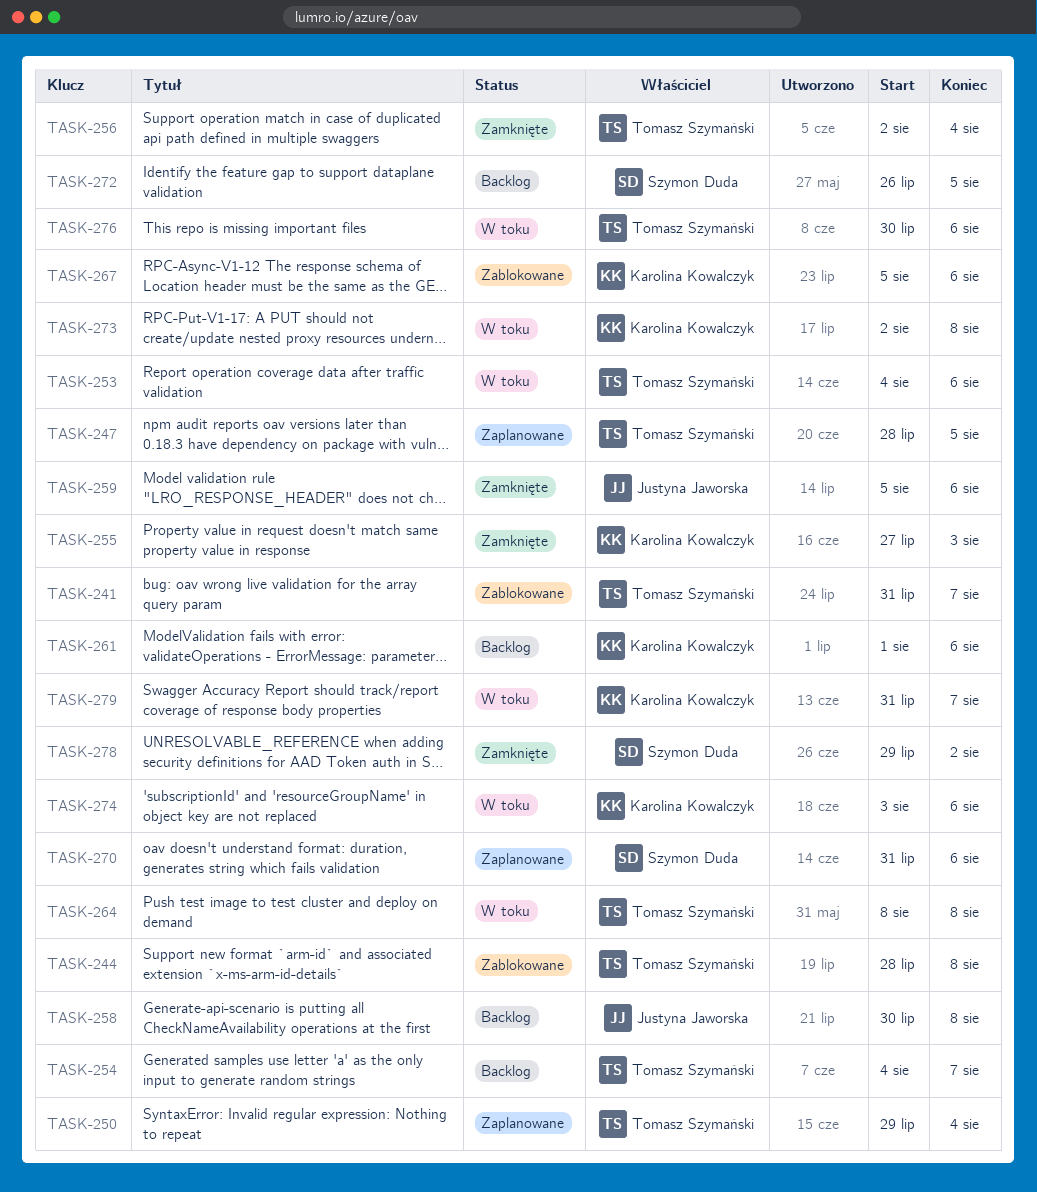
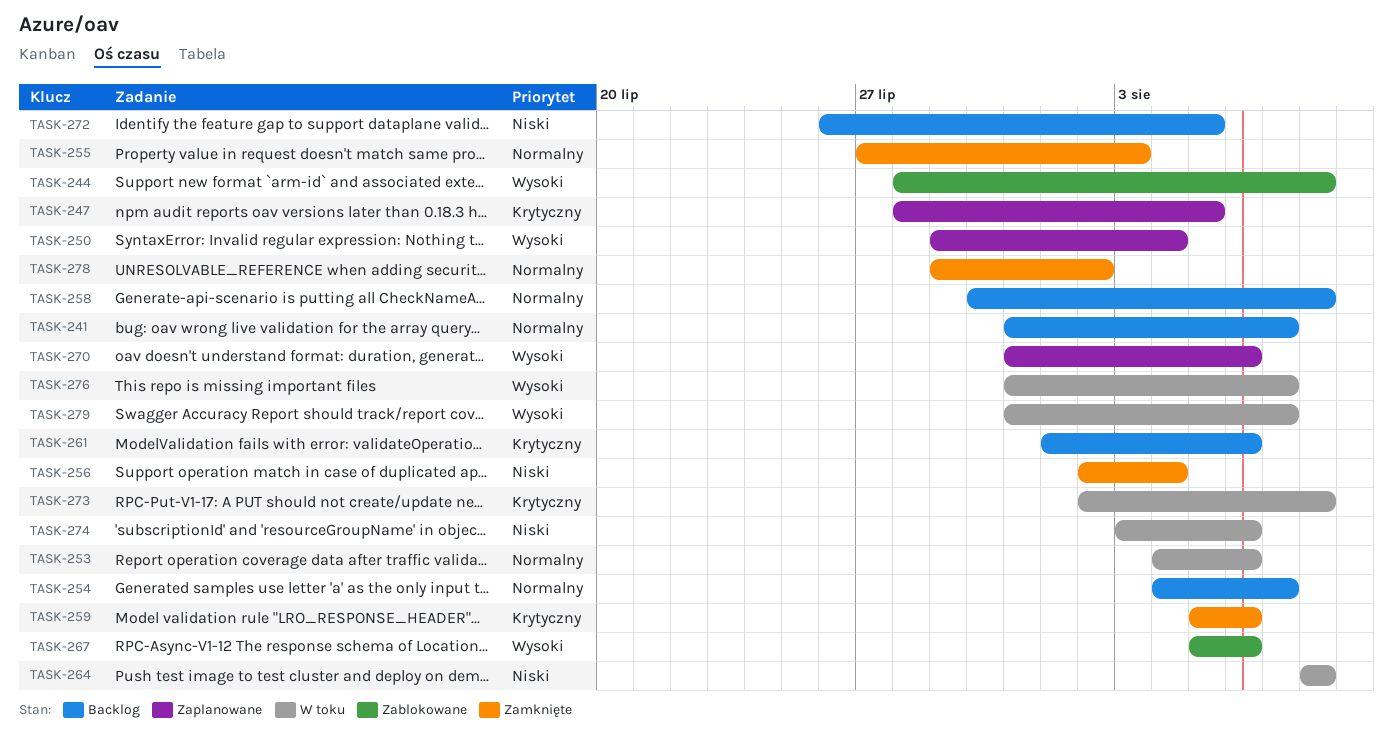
TASK-241, status: Zablokowane -> Backlog
TASK-276, start: Jul 30 -> Jul 31
TASK-276, due: Aug 6 -> Aug 7

